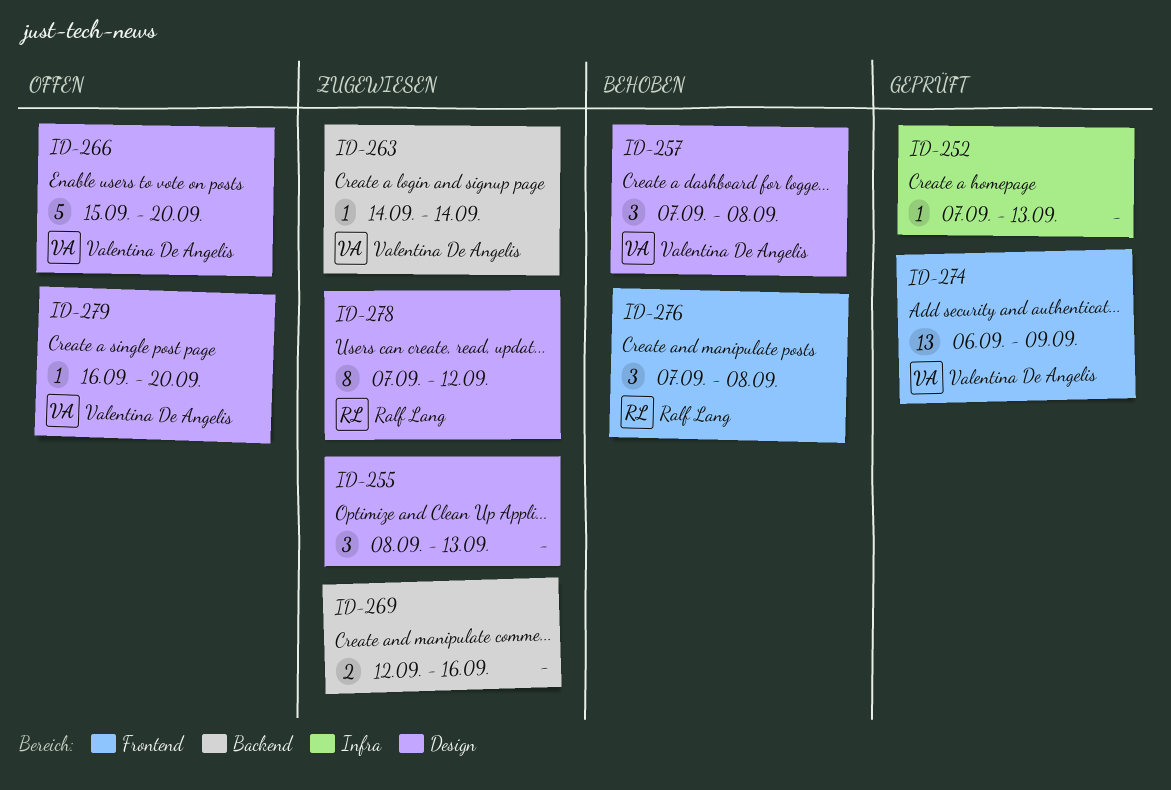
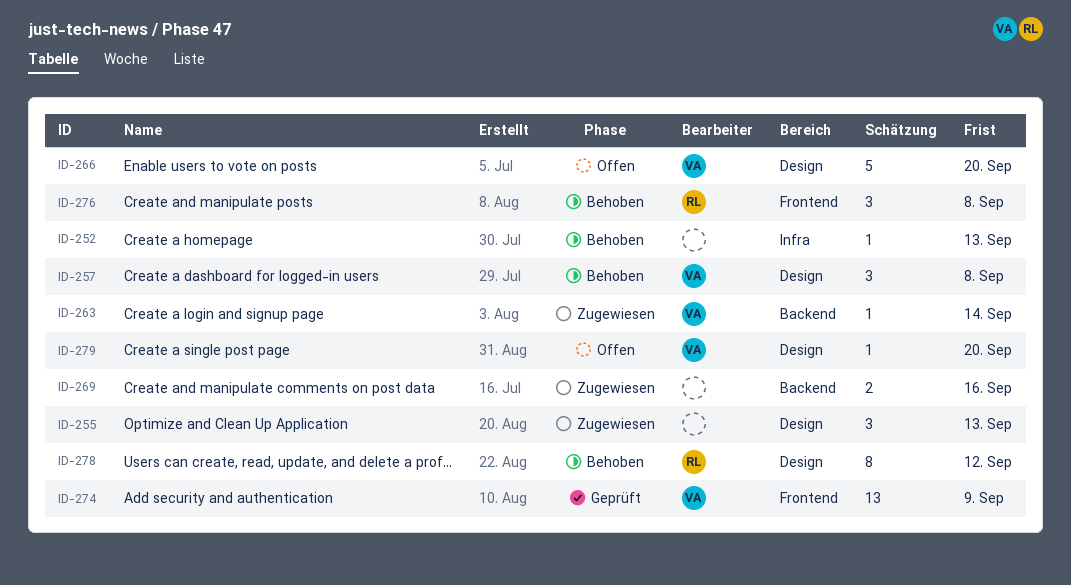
ID-252, status: Geprüft -> Behoben
ID-278, status: Zugewiesen -> Behoben

